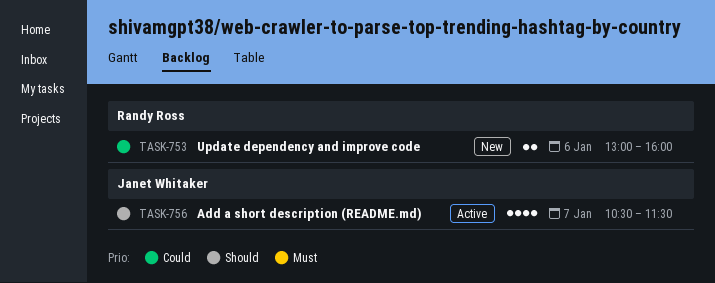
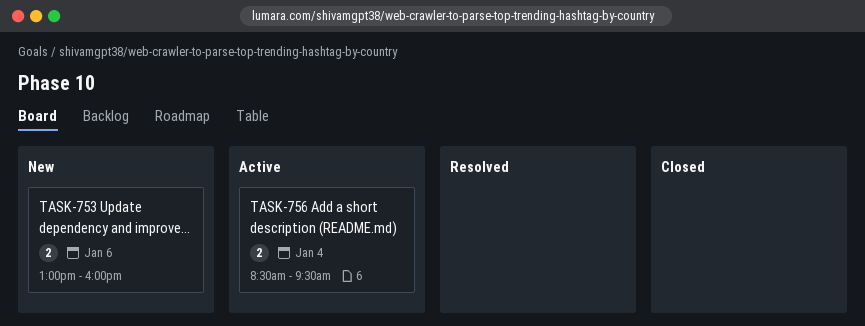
TASK-756, estimate: 4 -> 2
TASK-756, day: Jan 7 -> Jan 4
TASK-756, begins: 10:30 -> 08:30
TASK-756, ends: 11:30 -> 09:30

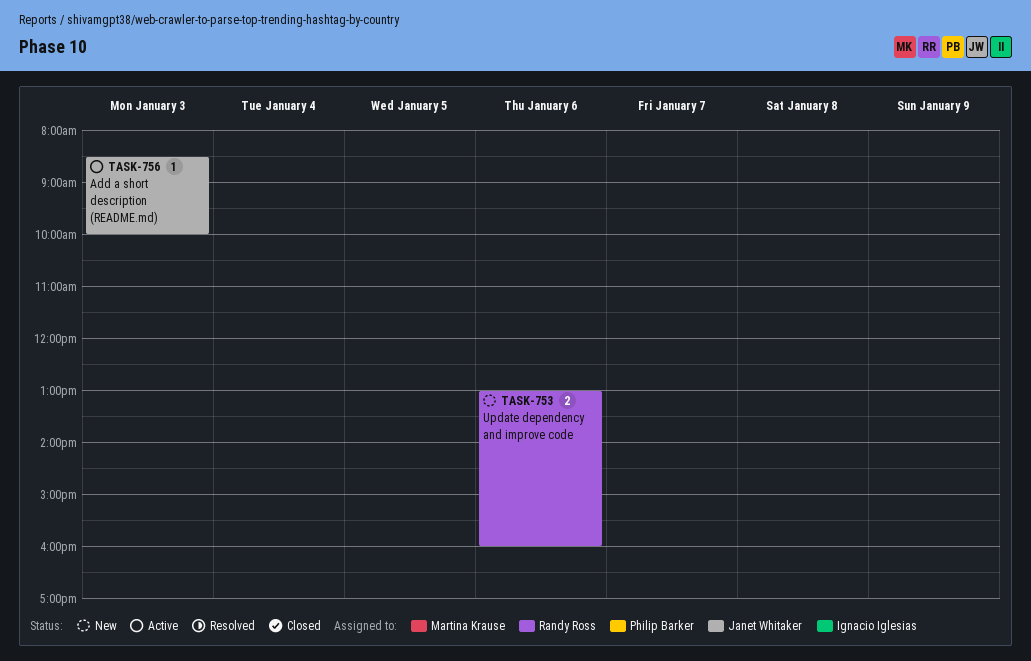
TASK-756, estimate: 2 -> 1
TASK-756, day: Jan 4 -> Jan 3
TASK-756, ends: 09:30 -> 10:00

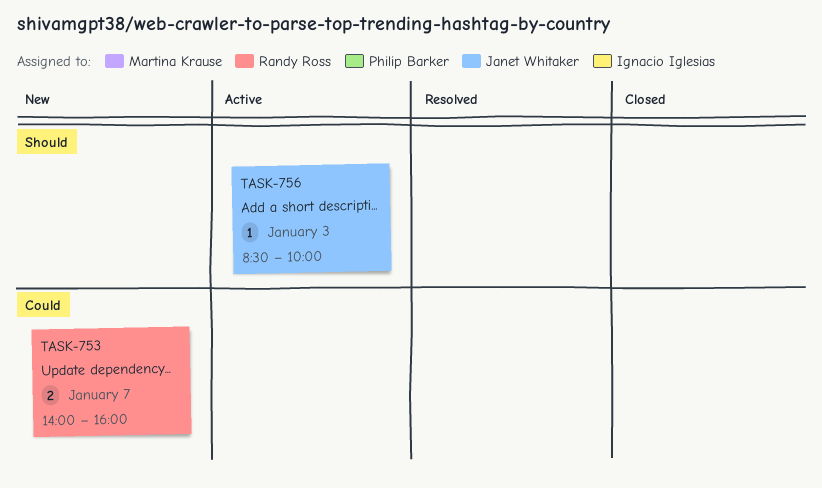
TASK-753, day: Jan 6 -> Jan 7
TASK-753, begins: 13:00 -> 14:00

